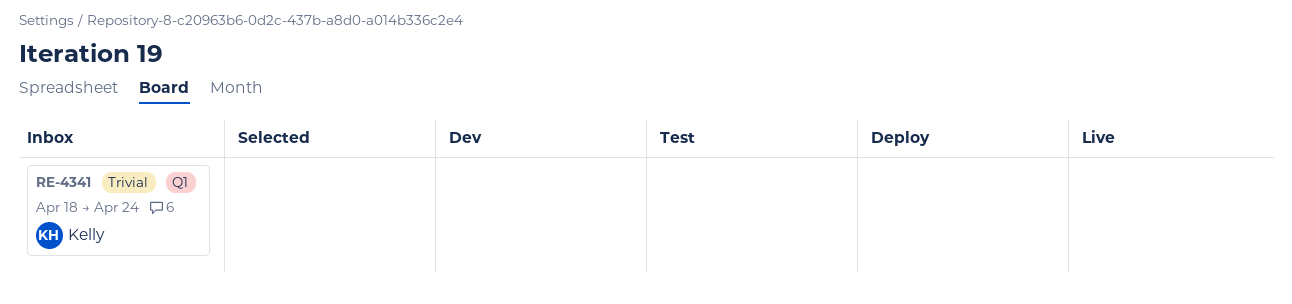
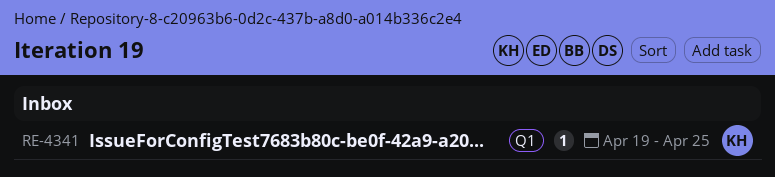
RE-4341, start: Apr 18 -> Apr 19
RE-4341, due: Apr 24 -> Apr 25

